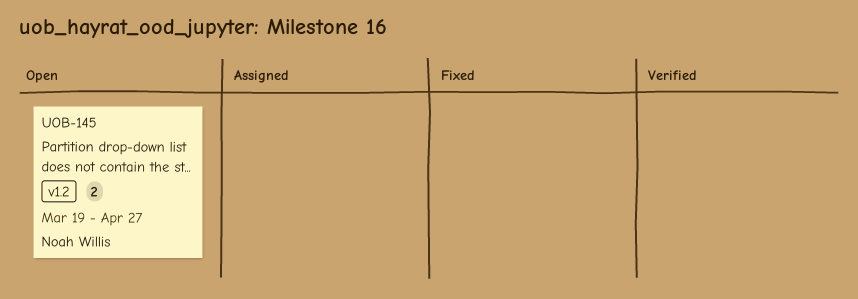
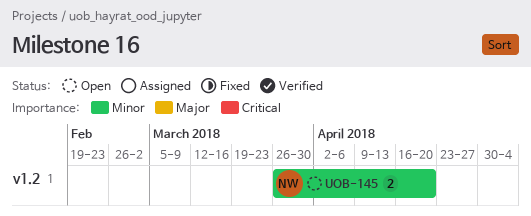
UOB-145, start: Mar 19 -> Mar 26
UOB-145, due: Apr 27 -> Apr 20

